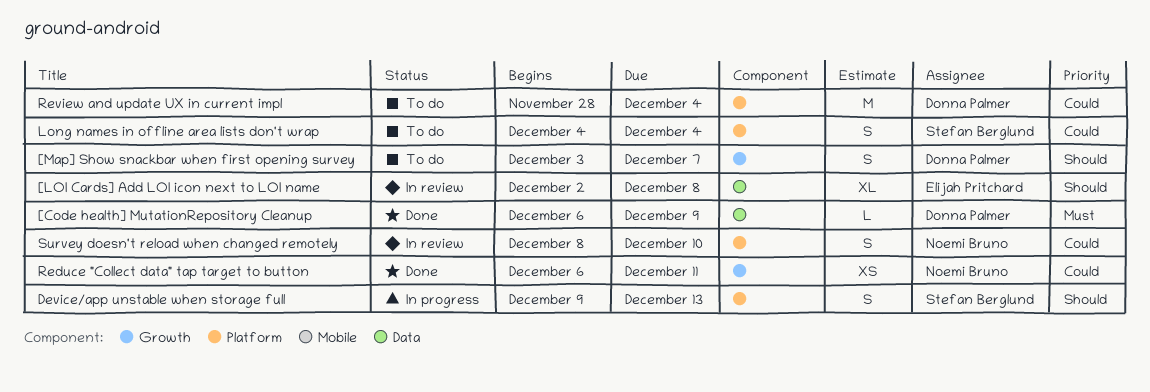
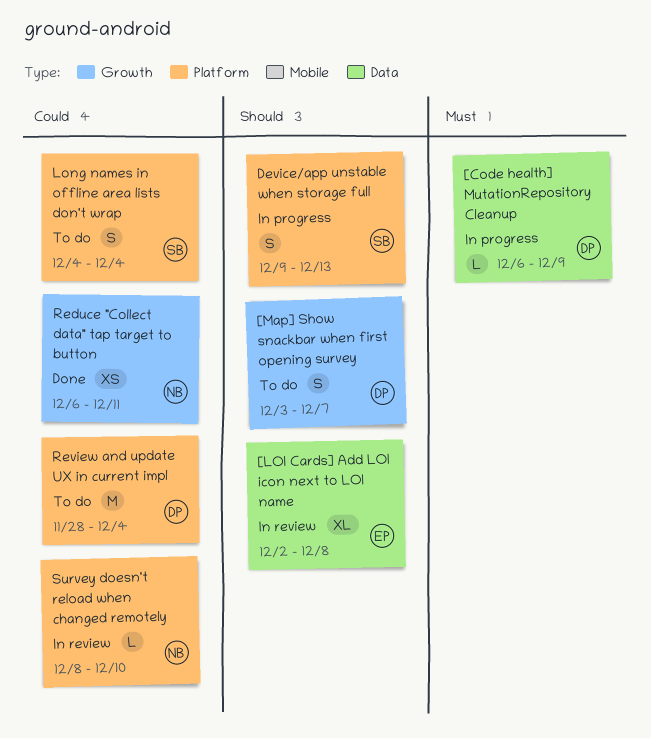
[Code health] MutationRepository Cleanup, status: Done -> In progress
Survey doesn't reload when changed remotely, estimate: S -> L

